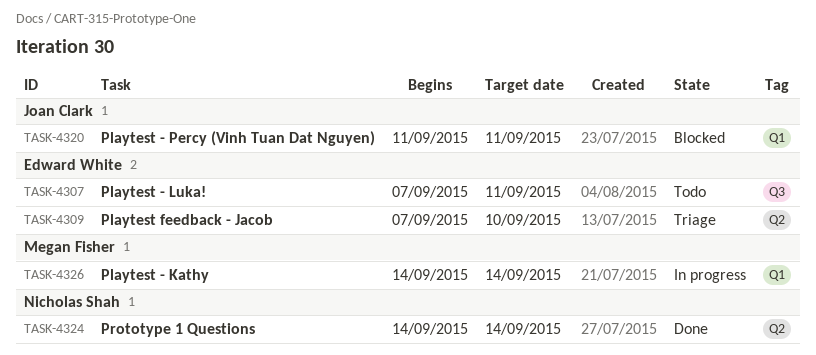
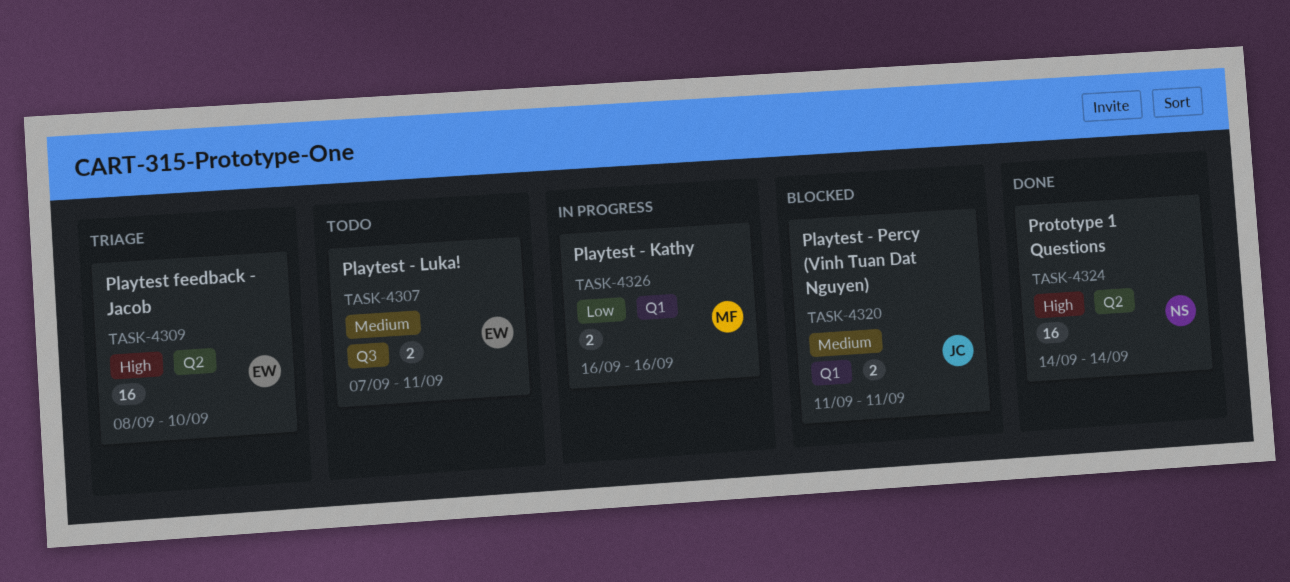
TASK-4309, start: Sep 7 -> Sep 8
TASK-4326, start: Sep 14 -> Sep 16
TASK-4326, due: Sep 14 -> Sep 16

